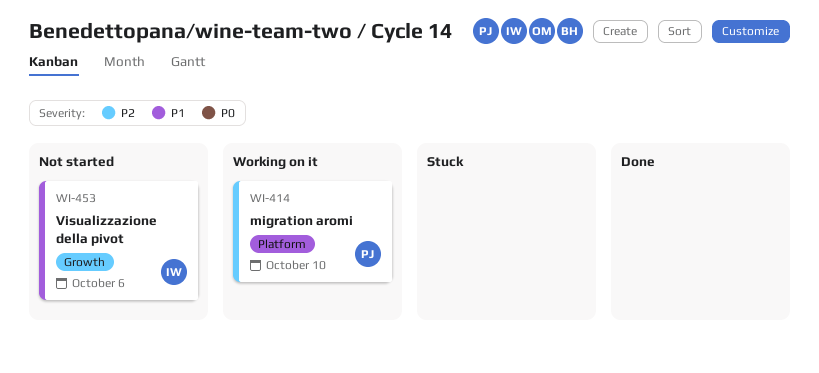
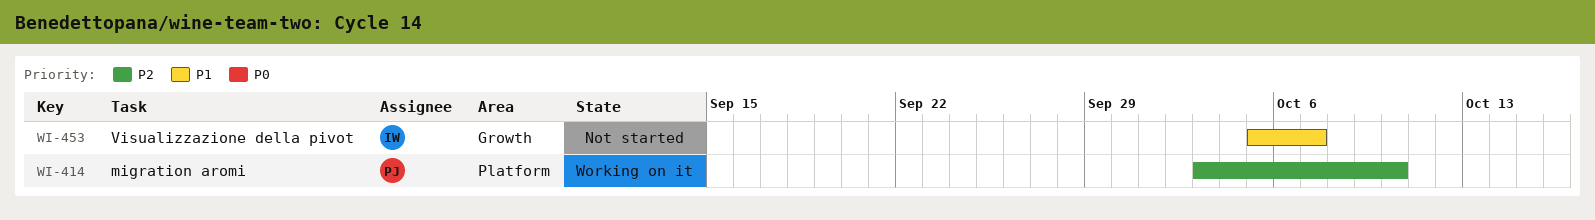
WI-453, due: Oct 6 -> Oct 7

